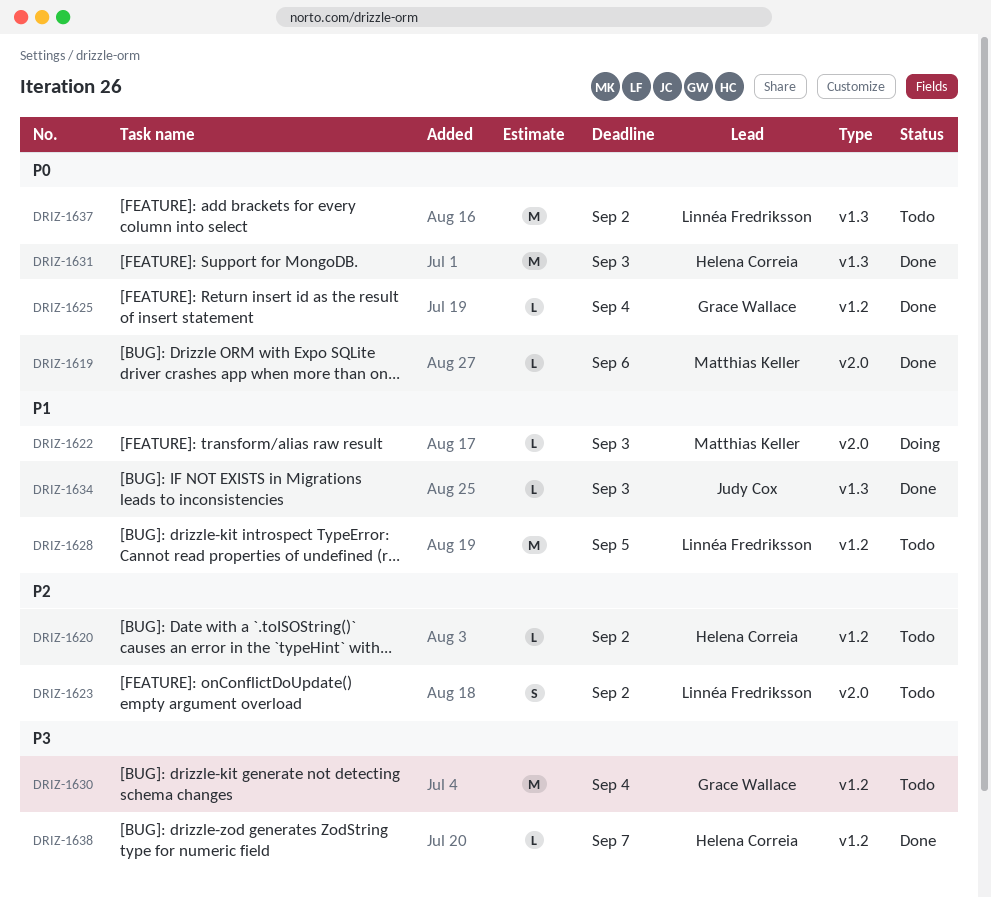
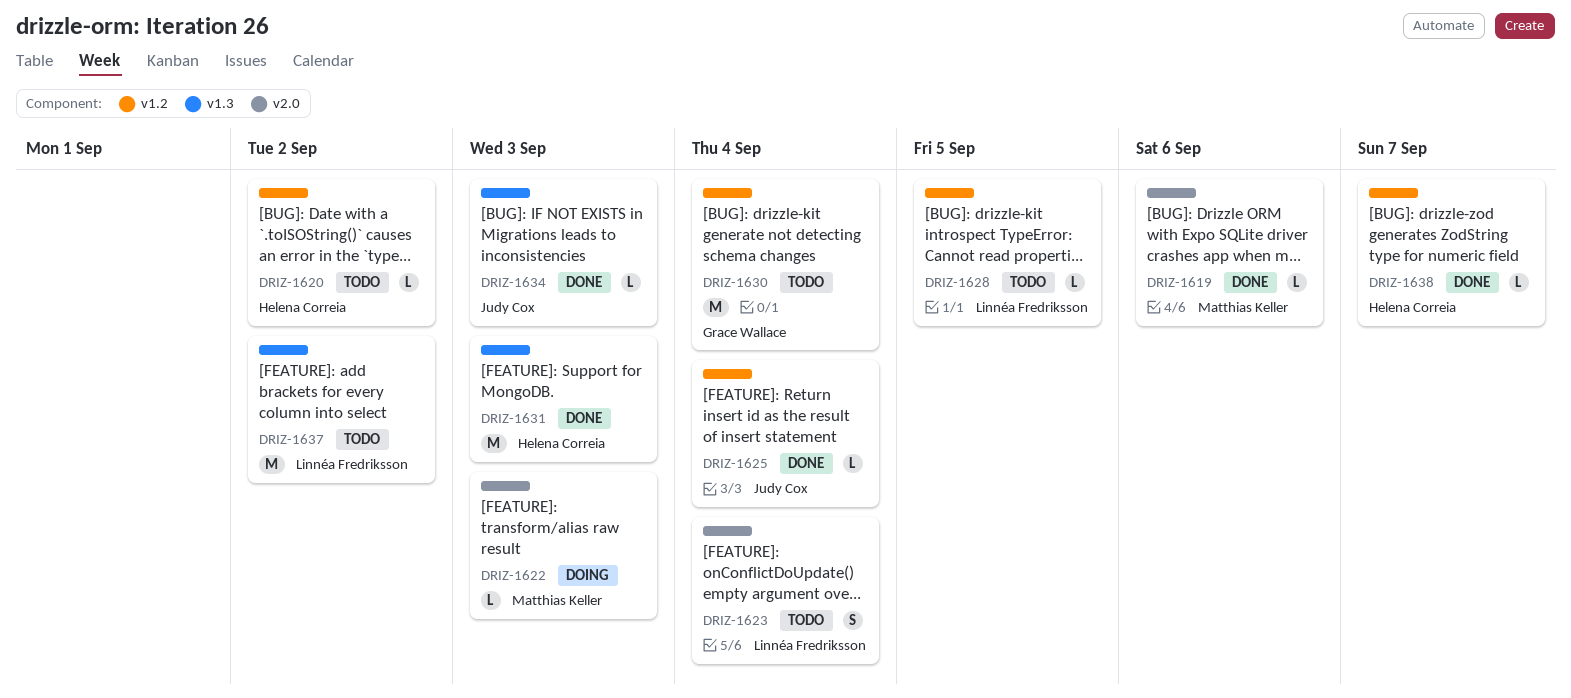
DRIZ-1623, due: Sep 2 -> Sep 4
DRIZ-1625, owner: Grace Wallace -> Judy Cox
DRIZ-1628, estimate: M -> L

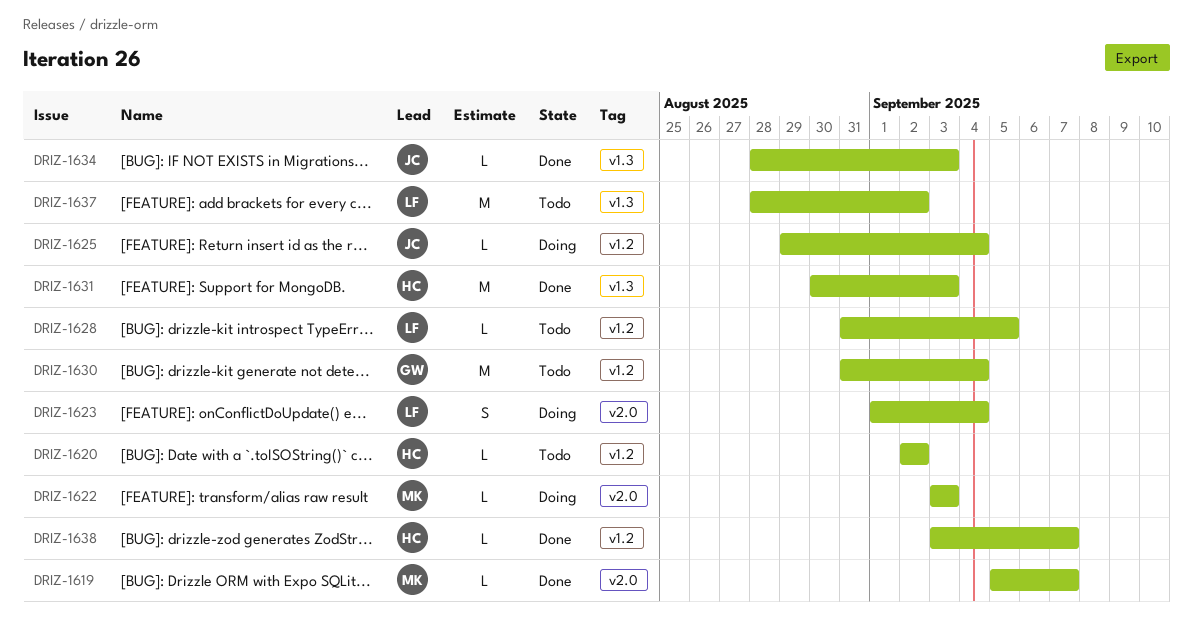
DRIZ-1619, due: Sep 6 -> Sep 7
DRIZ-1623, status: Todo -> Doing
DRIZ-1625, status: Done -> Doing

